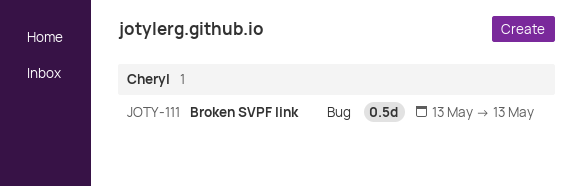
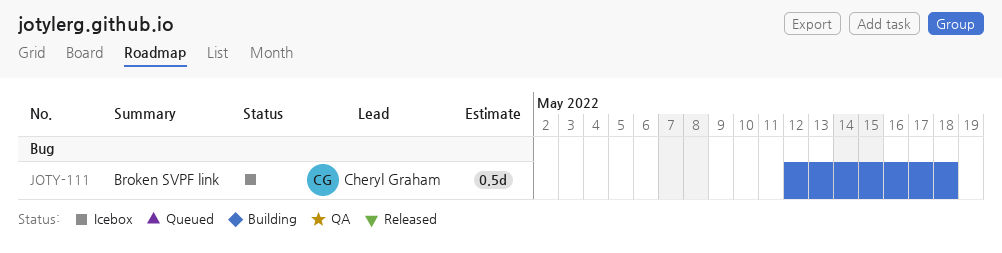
JOTY-111, start: May 13 -> May 12
JOTY-111, due: May 13 -> May 18

